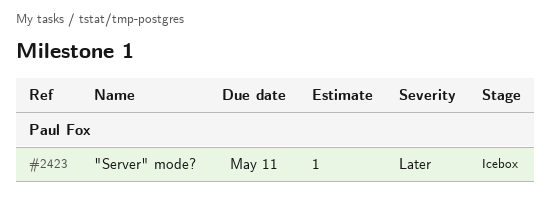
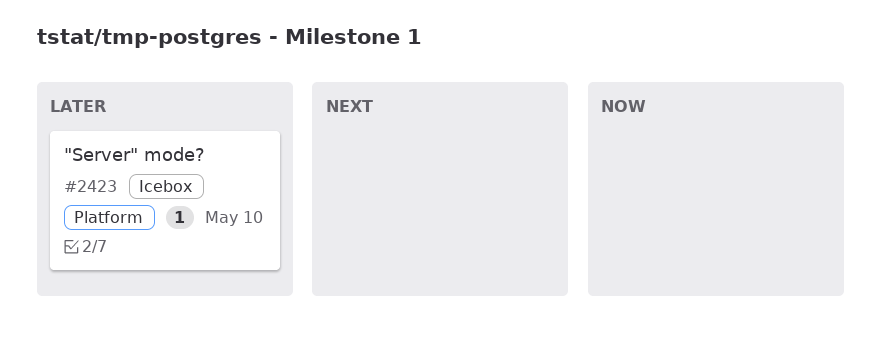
#2423, due: May 11 -> May 10

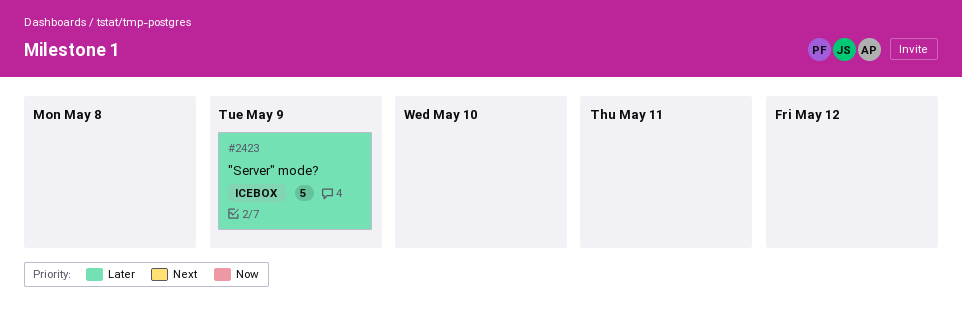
#2423, estimate: 1 -> 5
#2423, due: May 10 -> May 9

